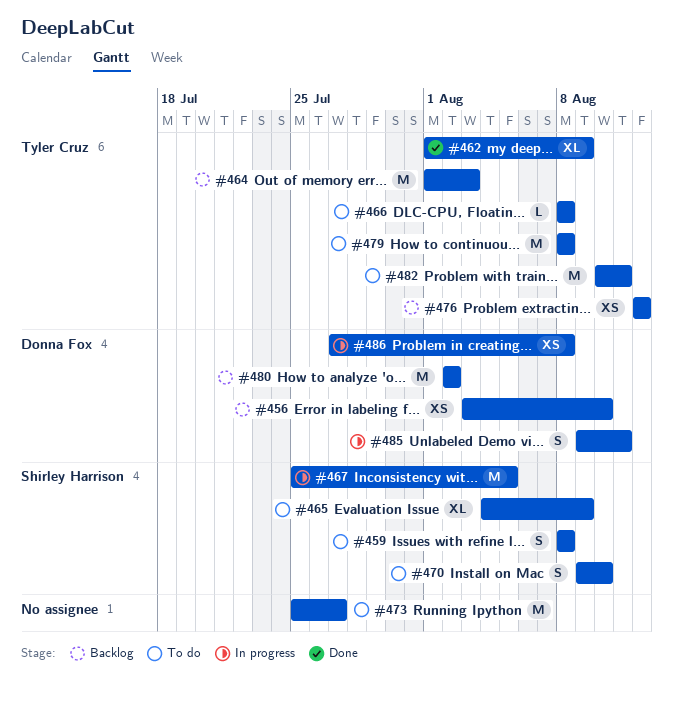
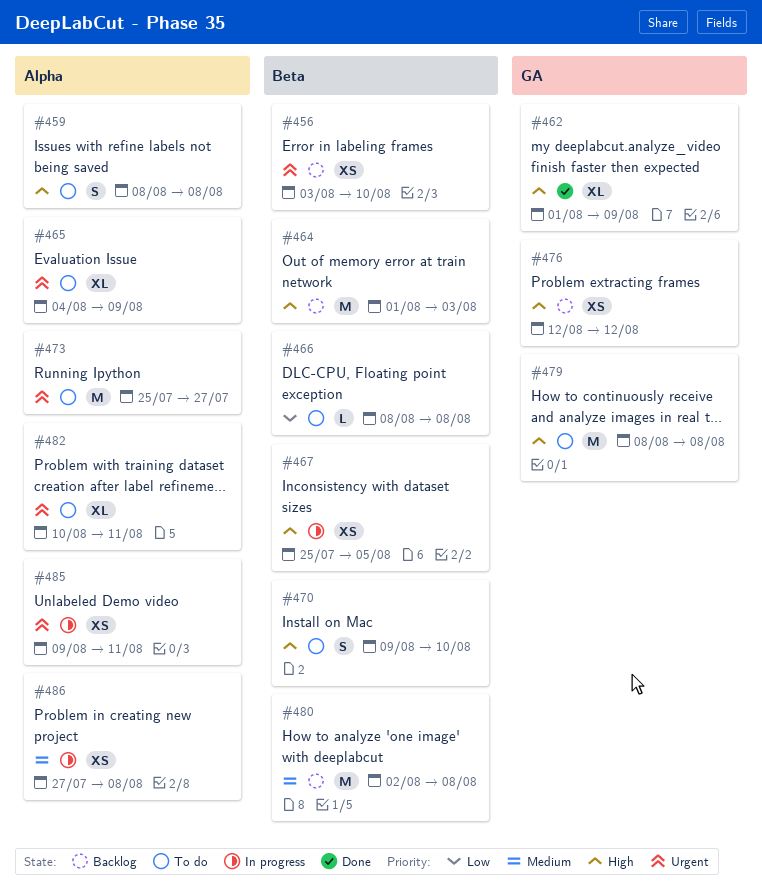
#467, estimate: M -> XS
#480, due: Aug 2 -> Aug 8
#482, estimate: M -> XL
#485, estimate: S -> XS

